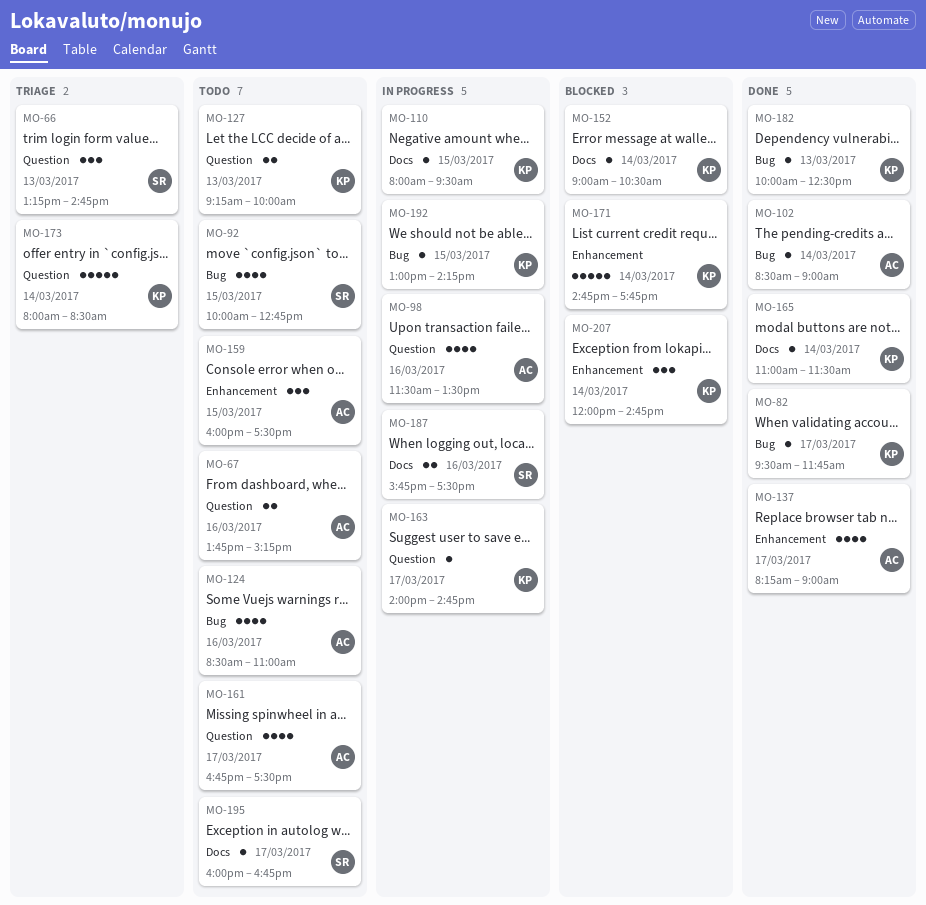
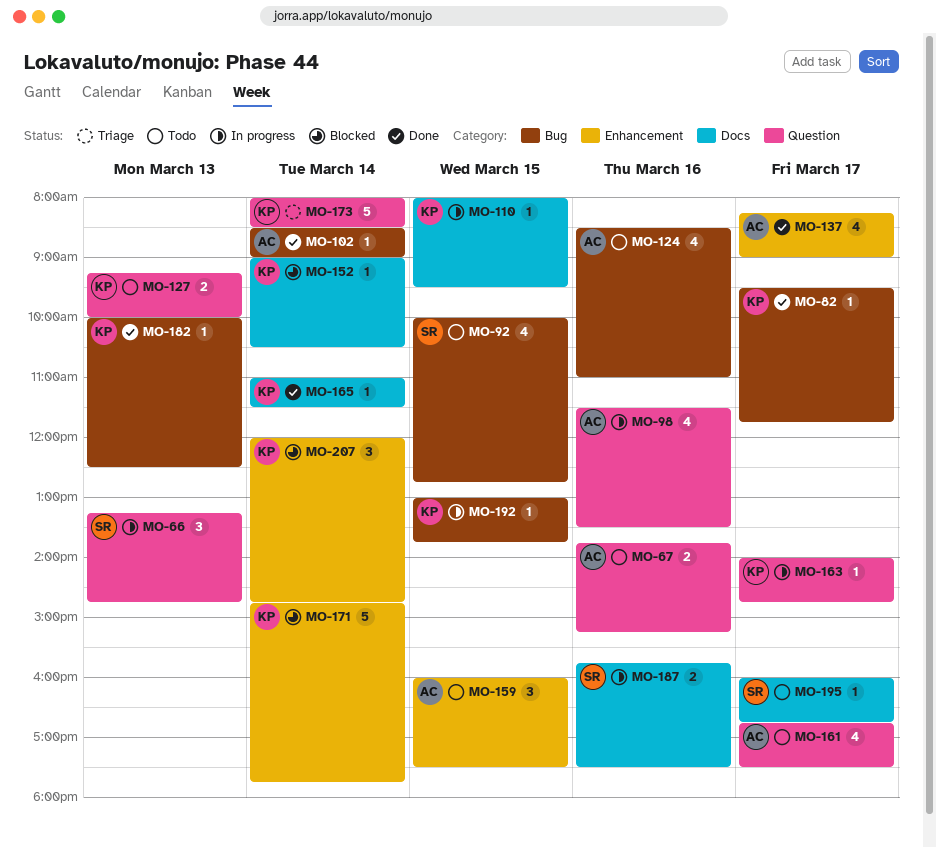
MO-66, status: Triage -> In progress
MO-192, ends: 14:15 -> 13:45

